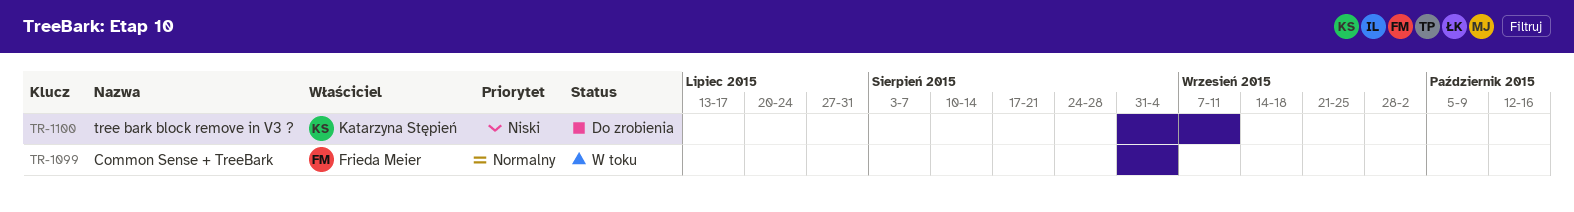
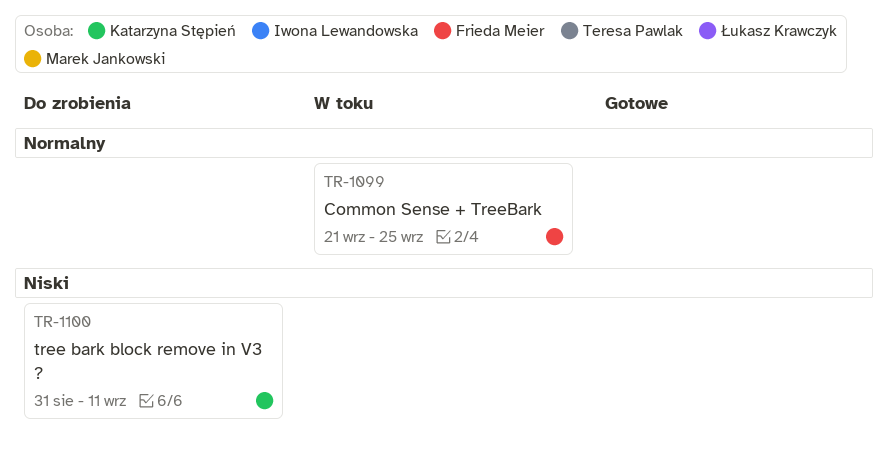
TR-1099, start: Aug 31 -> Sep 21
TR-1099, due: Sep 4 -> Sep 25

